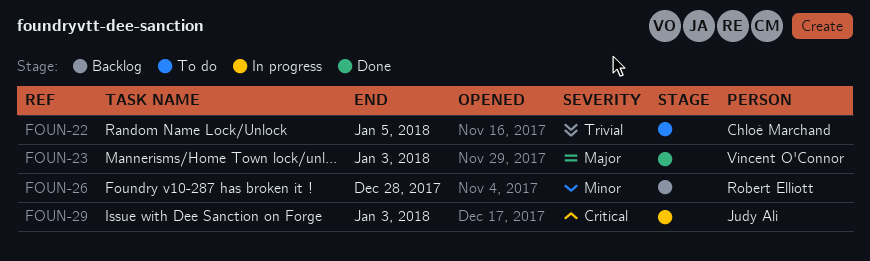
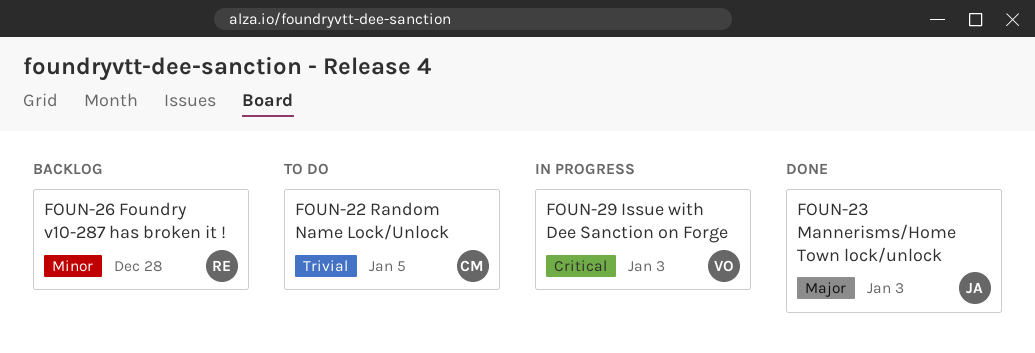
FOUN-23, owner: Vincent O'Connor -> Judy Ali
FOUN-29, owner: Judy Ali -> Vincent O'Connor

